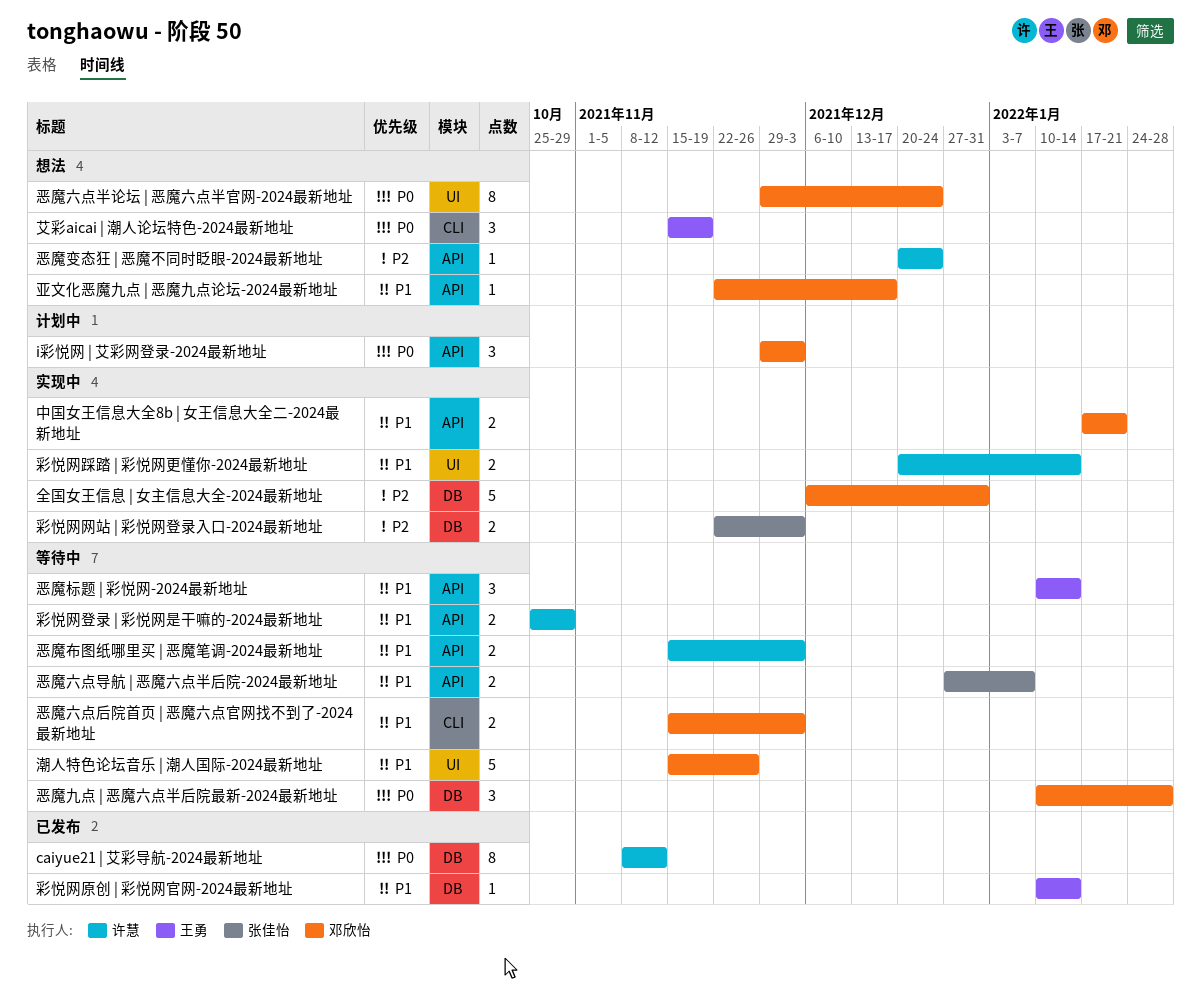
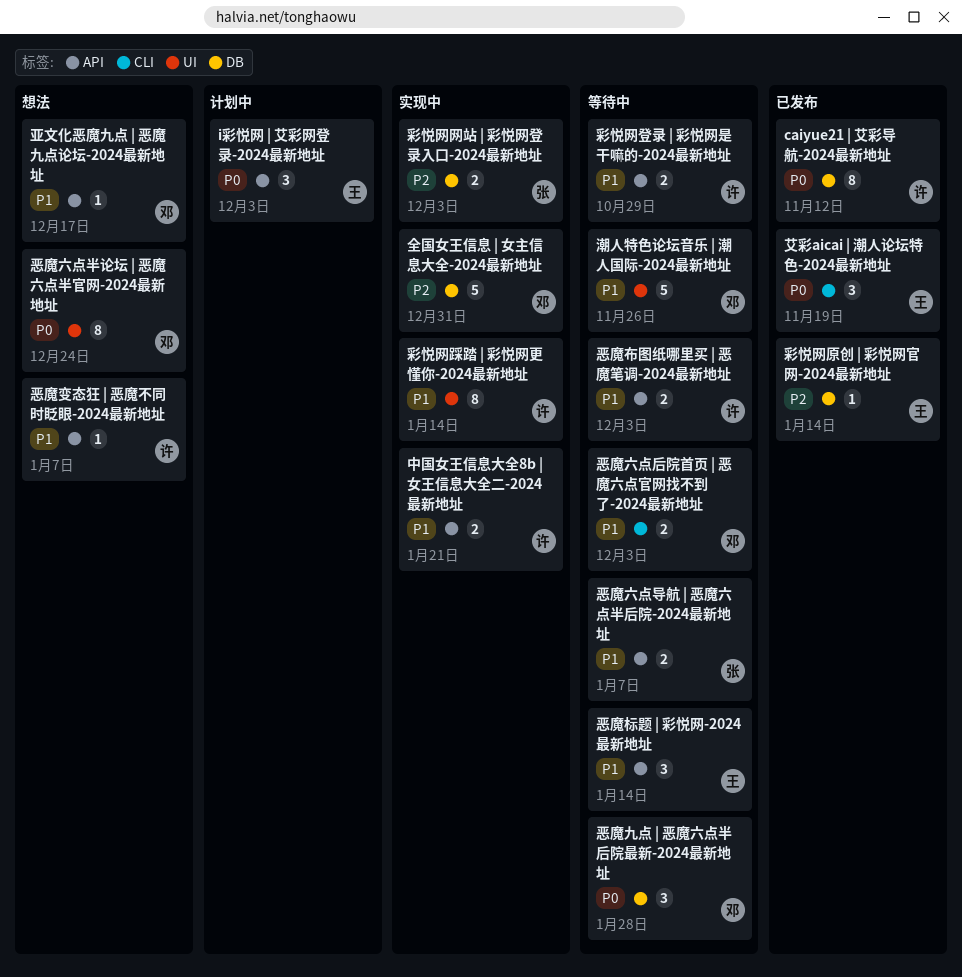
i彩悦网 | 艾彩网登录-2024最新地址, owner: 邓欣怡 -> 王勇
中国女王信息大全8b | 女王信息大全二-2024最新地址, owner: 邓欣怡 -> 许慧
彩悦网原创 | 彩悦网官网-2024最新地址, priority: P1 -> P2
彩悦网踩踏 | 彩悦网更懂你-2024最新地址, estimate: 2 -> 8
恶魔变态狂 | 恶魔不同时眨眼-2024最新地址, priority: P2 -> P1
恶魔变态狂 | 恶魔不同时眨眼-2024最新地址, due: Dec 24 -> Jan 7
艾彩aicai | 潮人论坛特色-2024最新地址, status: 想法 -> 已发布

